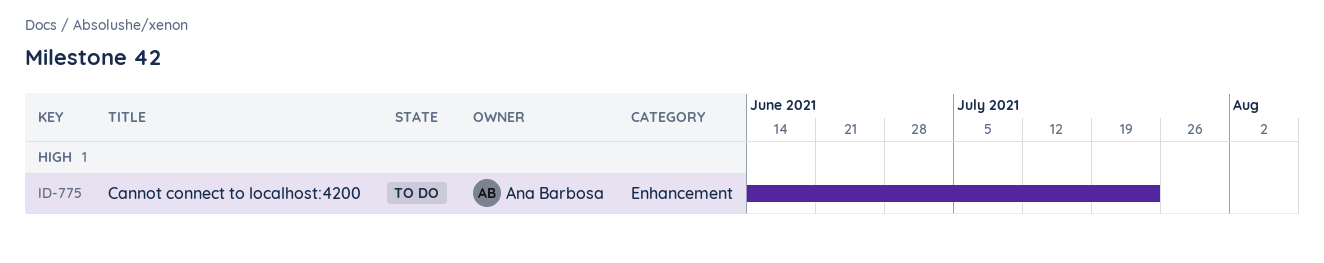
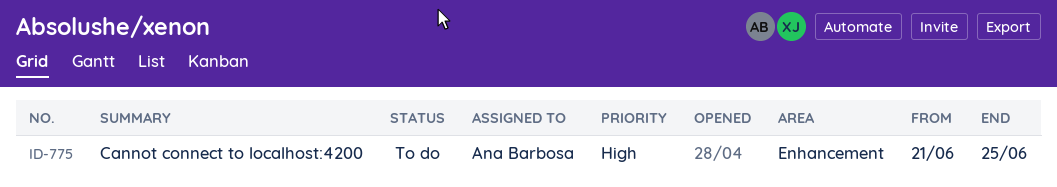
ID-775, start: Jun 14 -> Jun 21
ID-775, due: Jul 23 -> Jun 25

